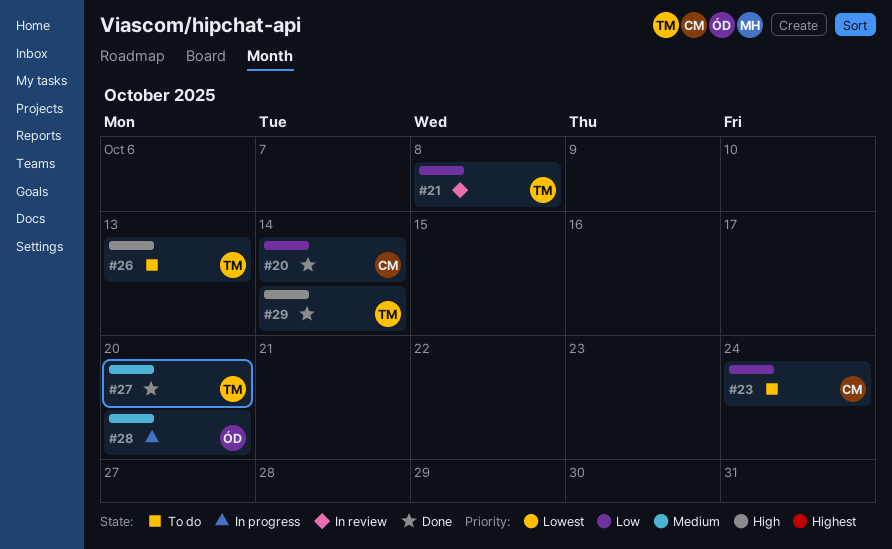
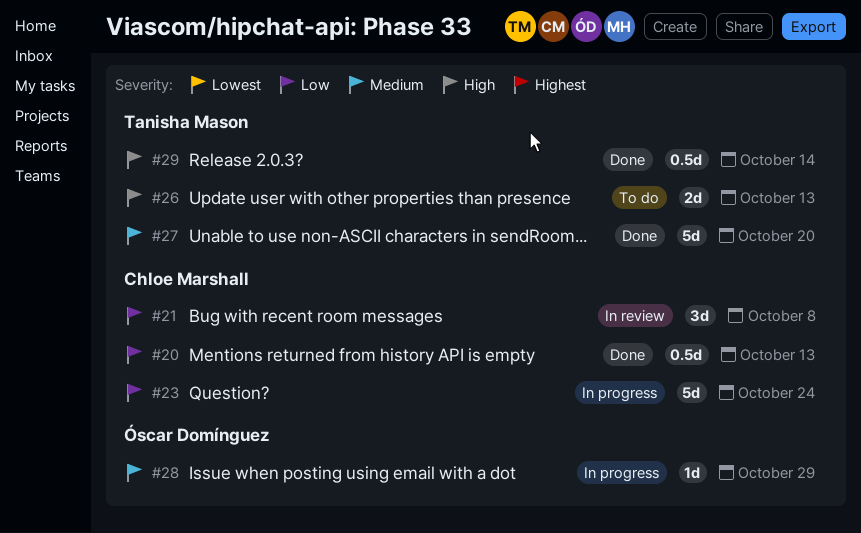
#20, due: Oct 14 -> Oct 13
#21, owner: Tanisha Mason -> Chloe Marshall
#23, status: To do -> In progress
#28, due: Oct 20 -> Oct 29

